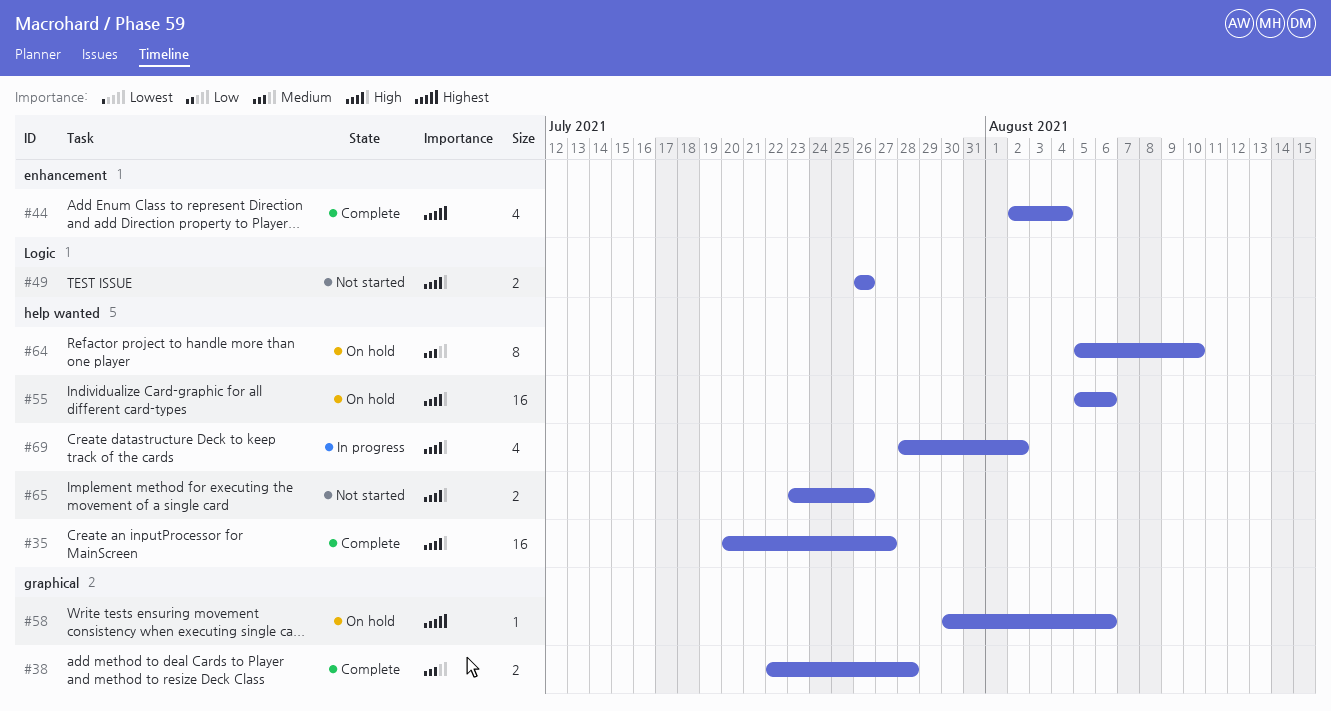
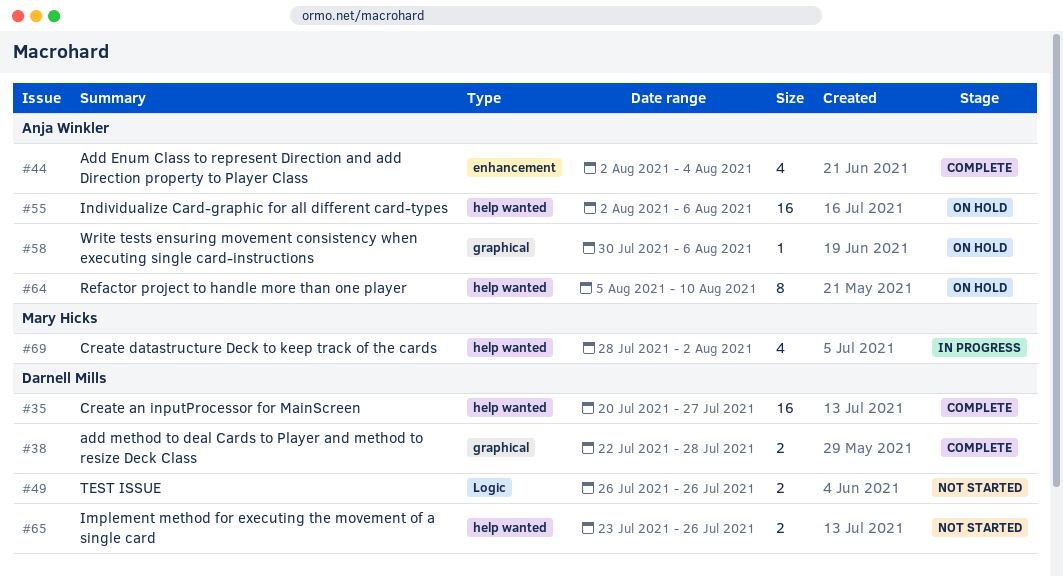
#55, start: Aug 5 -> Aug 2

